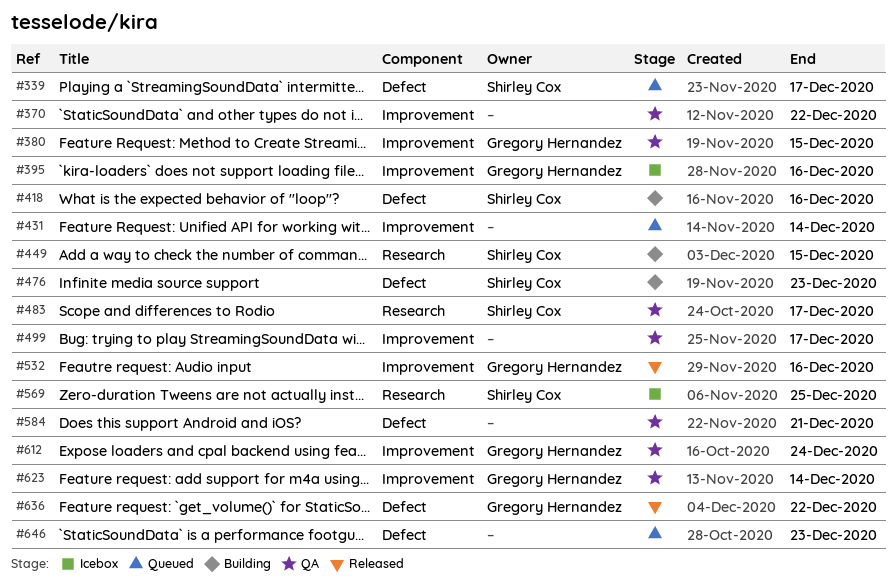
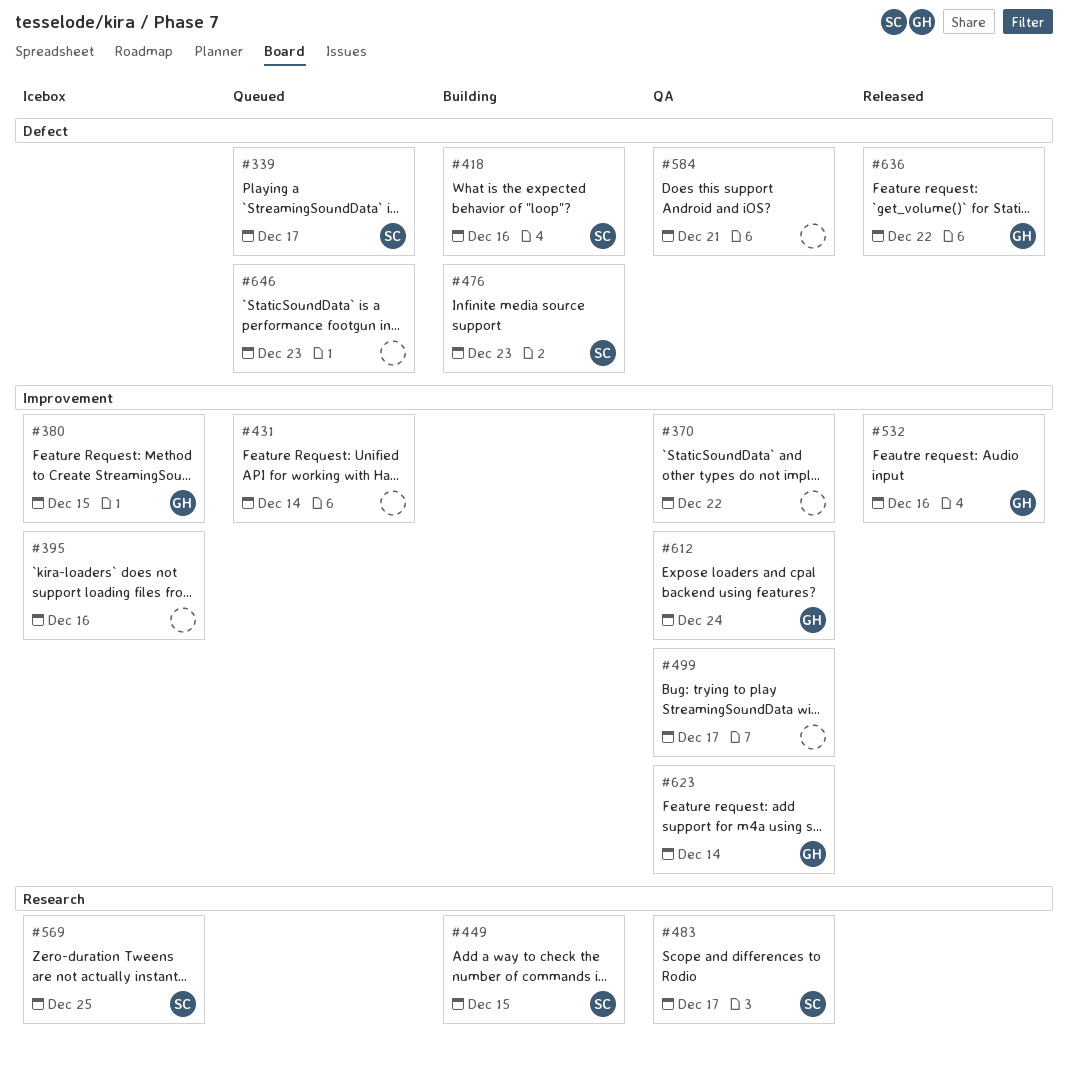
#380, status: QA -> Icebox
#395, owner: Gregory Hernandez -> none

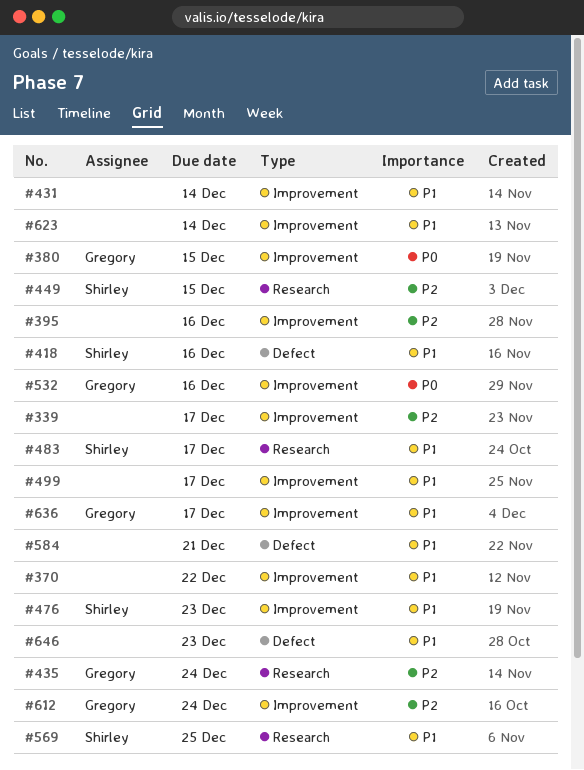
#339, owner: Shirley -> none
#339, label: Defect -> Improvement
#435: none -> present
#476, label: Defect -> Improvement
#623, owner: Gregory -> none
#636, label: Defect -> Improvement
#636, due: Dec 22 -> Dec 17

